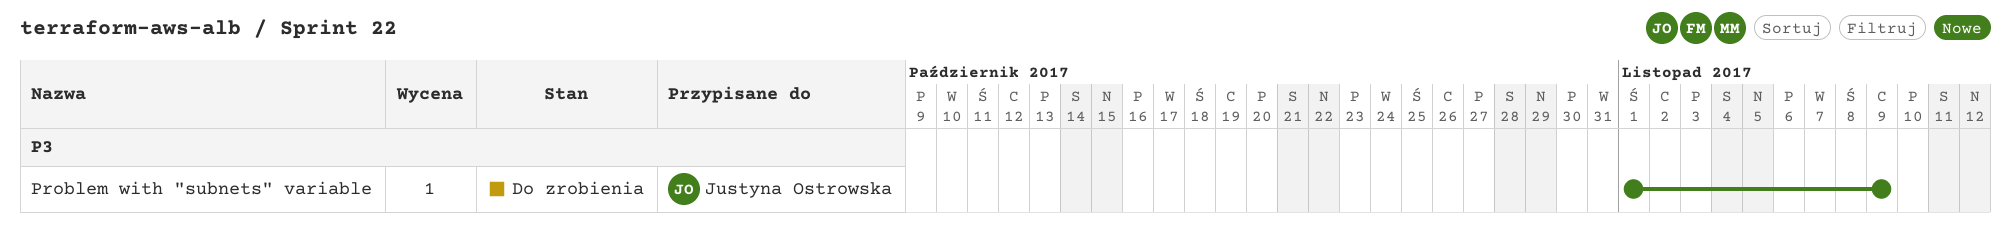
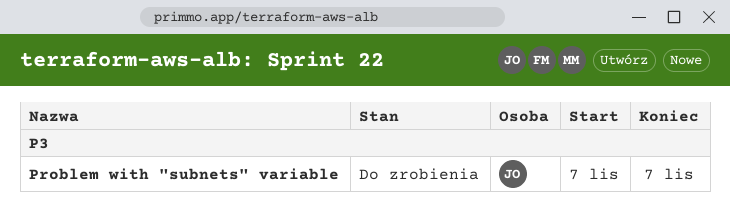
Problem with "subnets" variable, start: Nov 1 -> Nov 7
Problem with "subnets" variable, due: Nov 9 -> Nov 7

